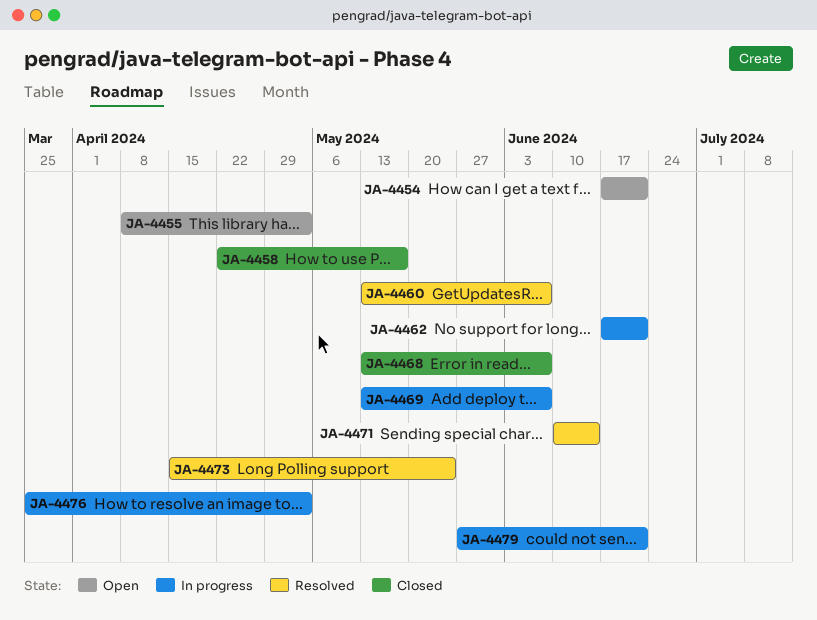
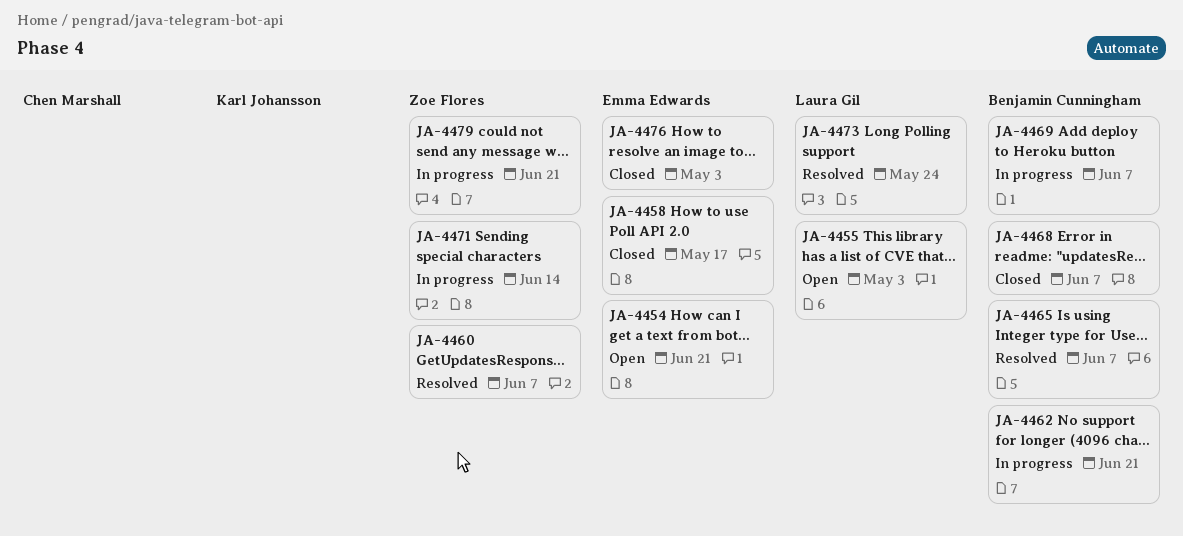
JA-4465: none -> present
JA-4471, status: Resolved -> In progress
JA-4476, status: In progress -> Closed

